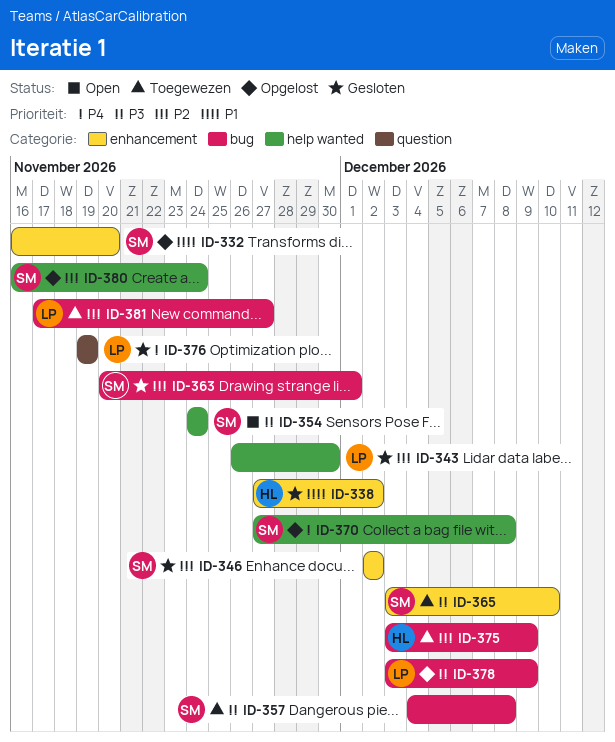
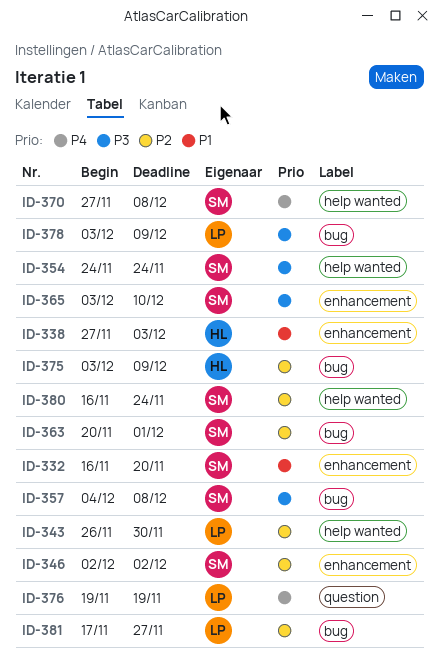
ID-338, due: Dec 2 -> Dec 3

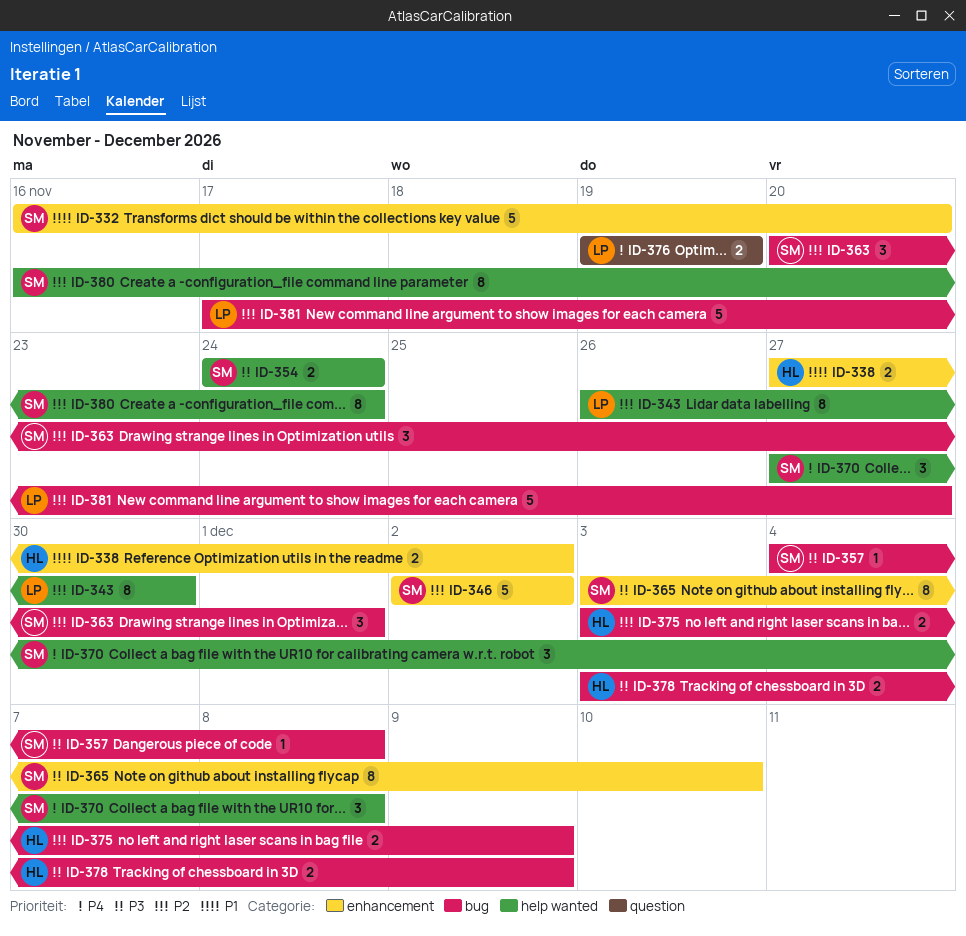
ID-338, due: Dec 3 -> Dec 2
ID-378, owner: LP -> HL

